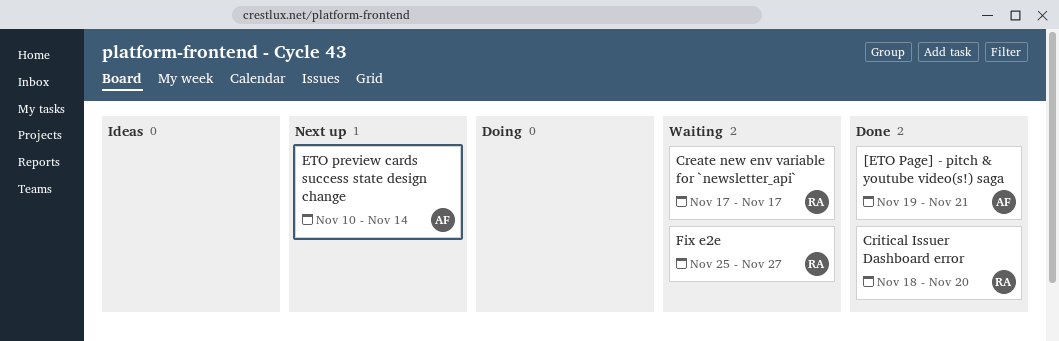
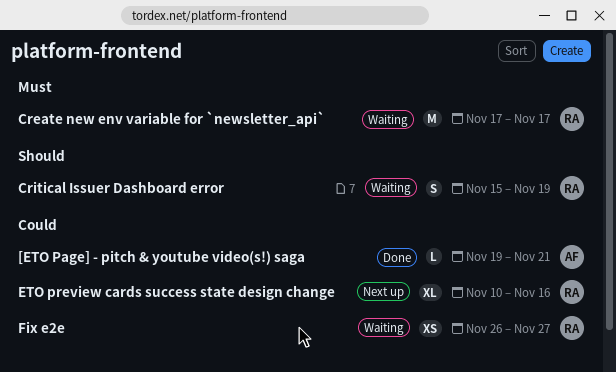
Critical Issuer Dashboard error, status: Done -> Waiting
Critical Issuer Dashboard error, start: Nov 18 -> Nov 15
Critical Issuer Dashboard error, due: Nov 20 -> Nov 19
ETO preview cards success state design change, owner: AF -> RA
ETO preview cards success state design change, due: Nov 14 -> Nov 16
Fix e2e, start: Nov 25 -> Nov 26

